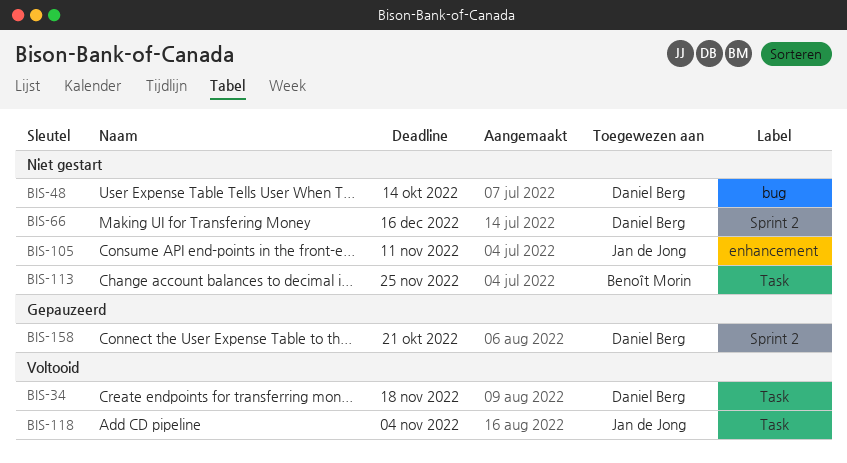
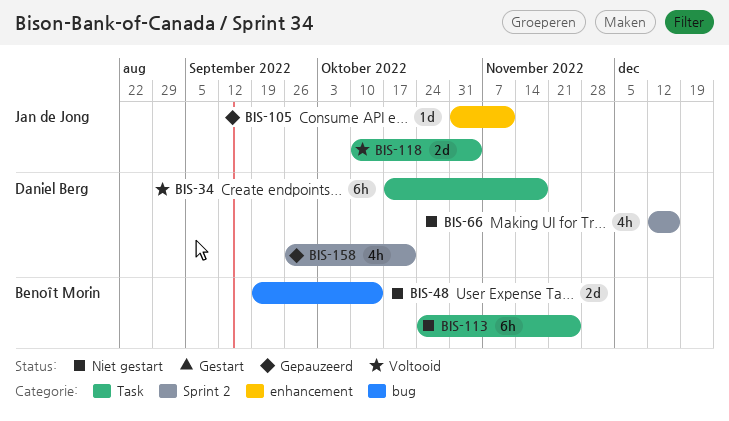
BIS-48, owner: Daniel Berg -> Benoît Morin
BIS-105, status: Niet gestart -> Gepauzeerd

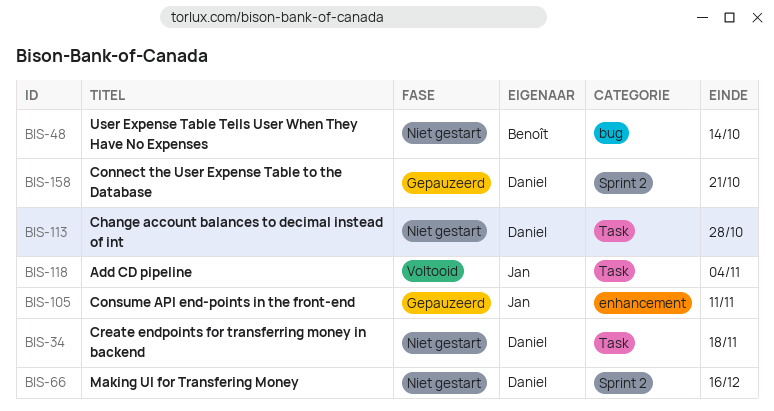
BIS-34, status: Voltooid -> Niet gestart
BIS-113, owner: Benoît Morin -> Daniel Berg
BIS-113, due: Nov 25 -> Oct 28

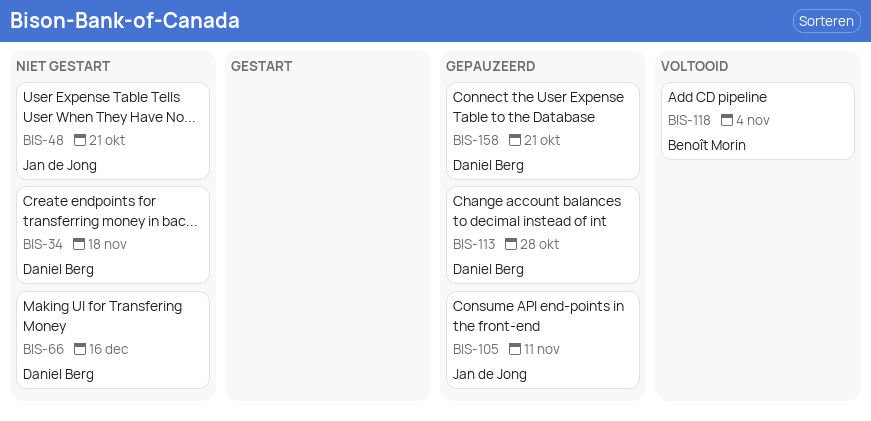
BIS-48, owner: Benoît Morin -> Jan de Jong
BIS-48, due: Oct 14 -> Oct 21
BIS-113, status: Niet gestart -> Gepauzeerd
BIS-118, owner: Jan de Jong -> Benoît Morin

